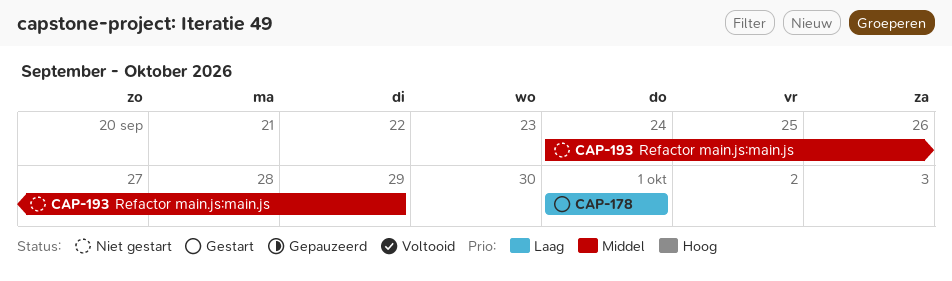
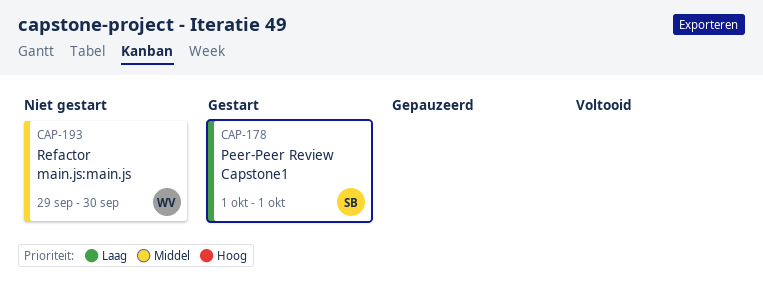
CAP-193, start: Sep 24 -> Sep 29
CAP-193, due: Sep 29 -> Sep 30

